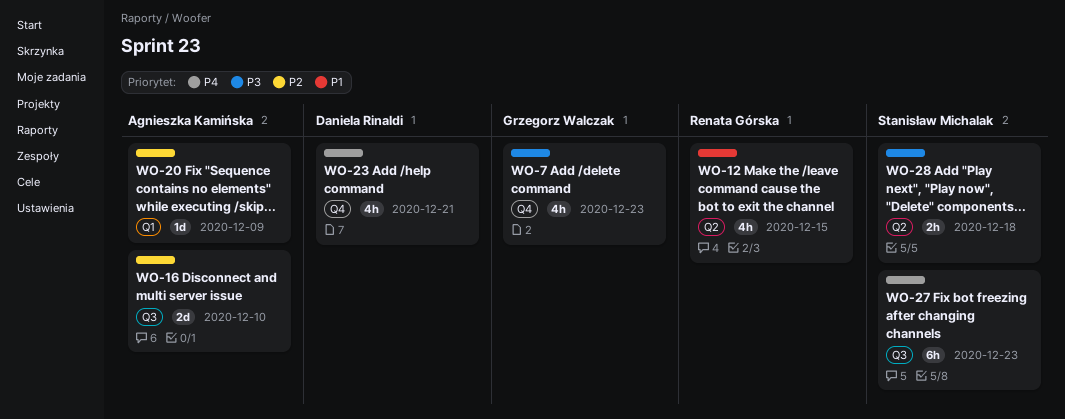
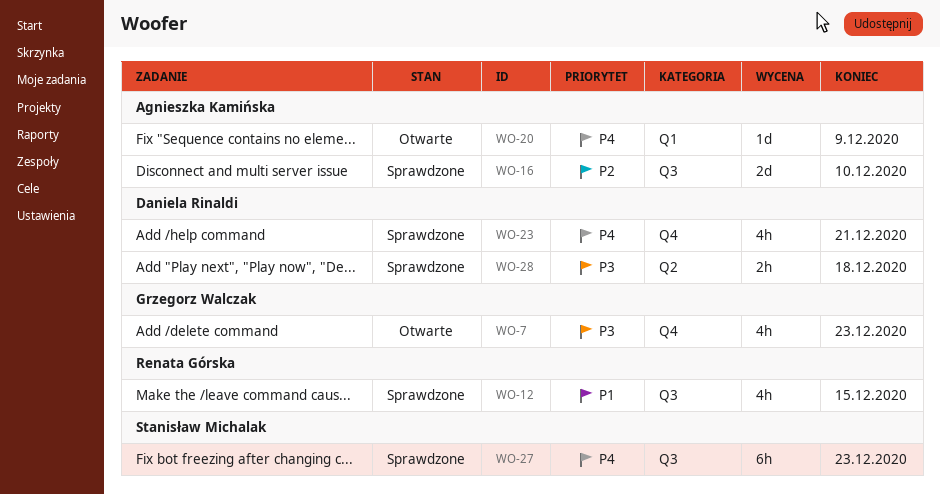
WO-12, label: Q2 -> Q3
WO-20, priority: P2 -> P4
WO-28, owner: Stanisław Michalak -> Daniela Rinaldi

